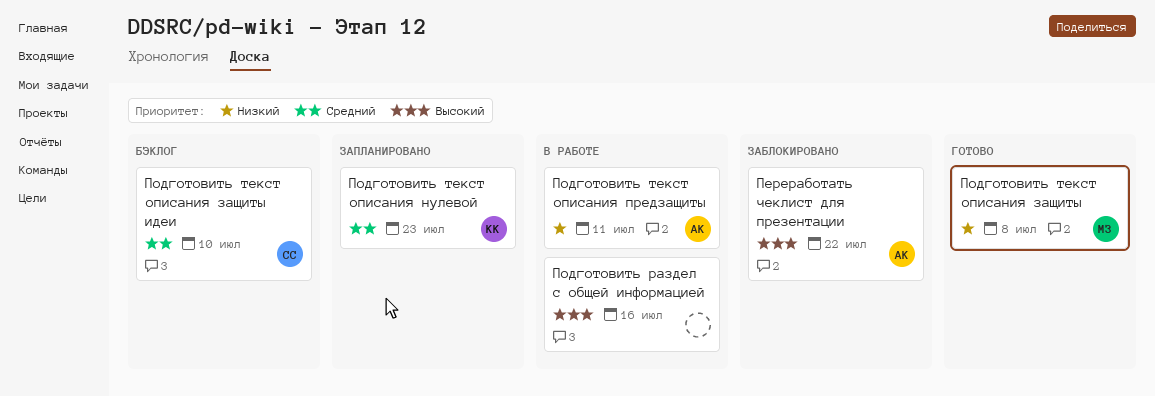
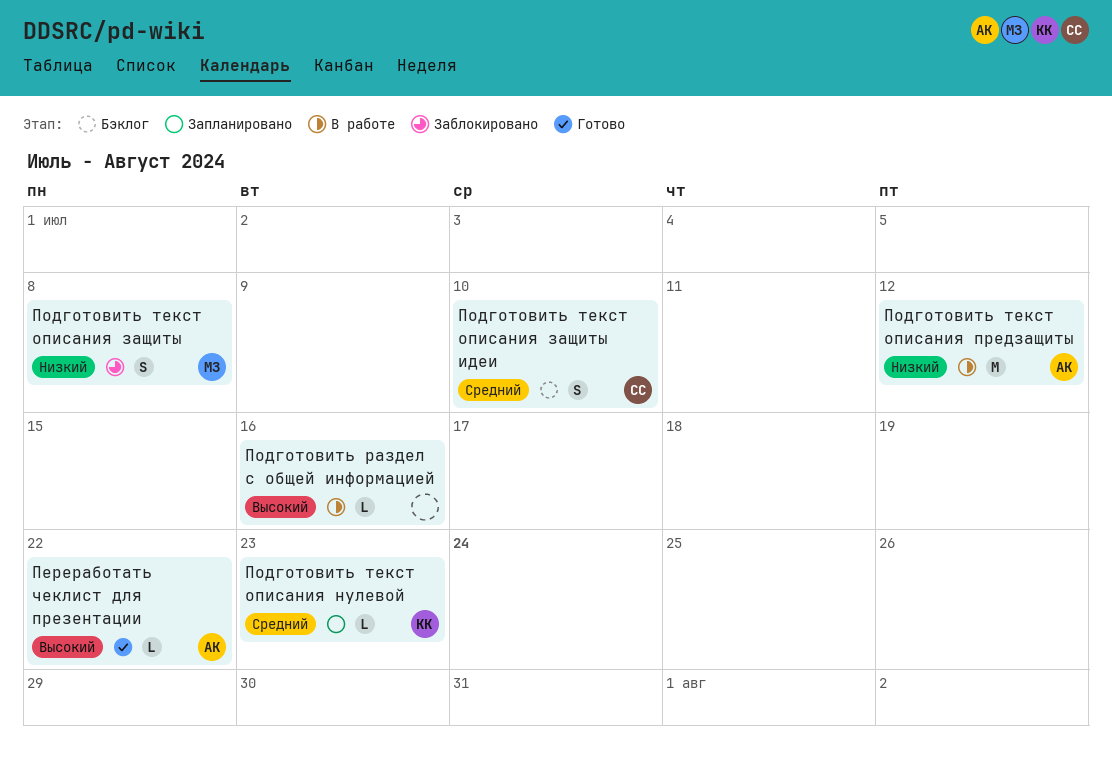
Переработать чеклист для презентации, status: Заблокировано -> Готово
Подготовить текст описания защиты, status: Готово -> Заблокировано
Подготовить текст описания предзащиты, due: Jul 11 -> Jul 12

